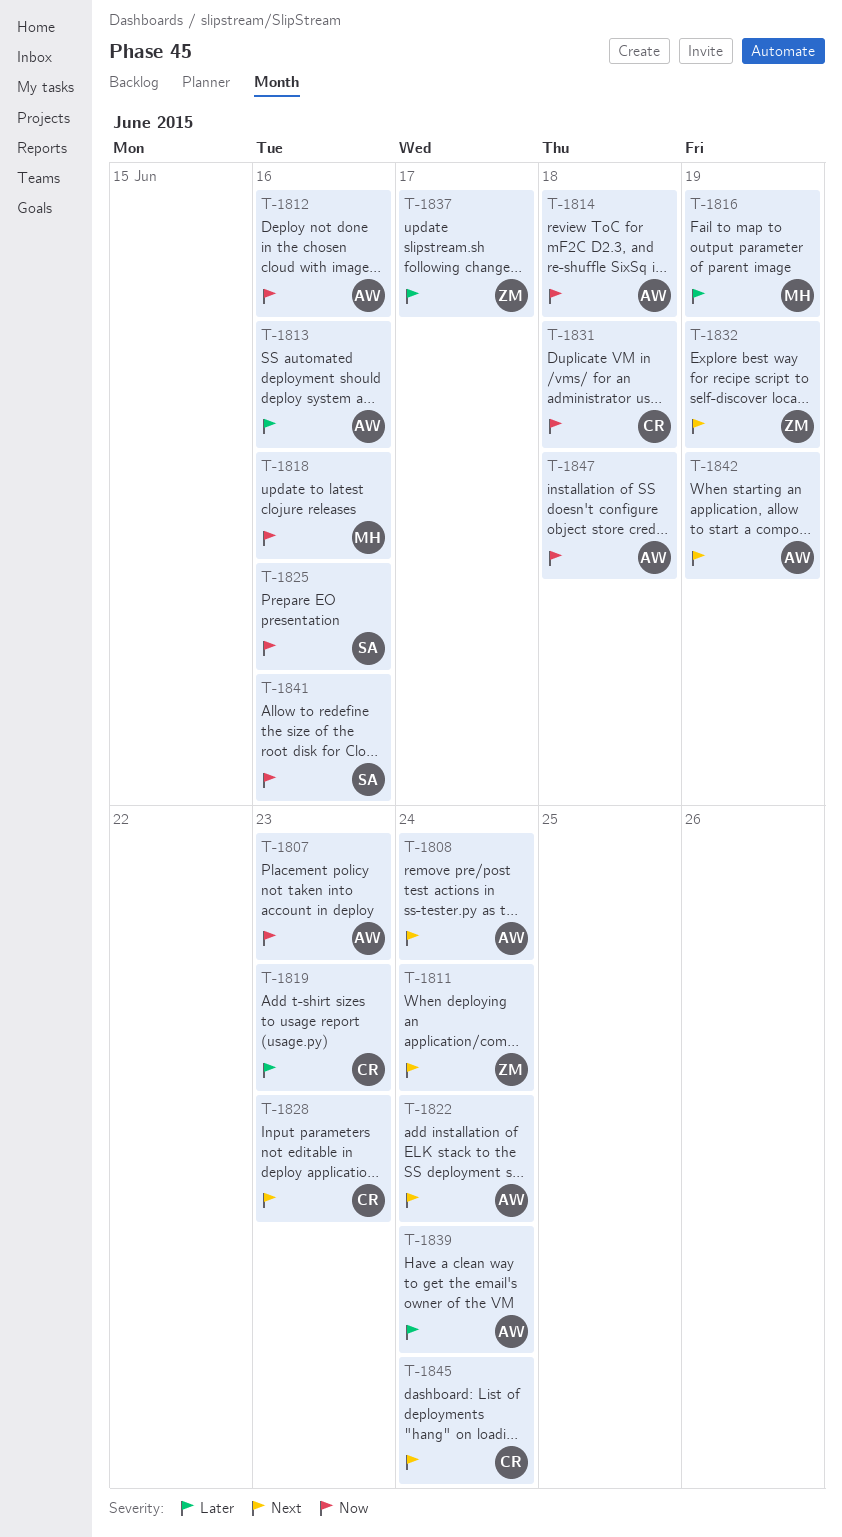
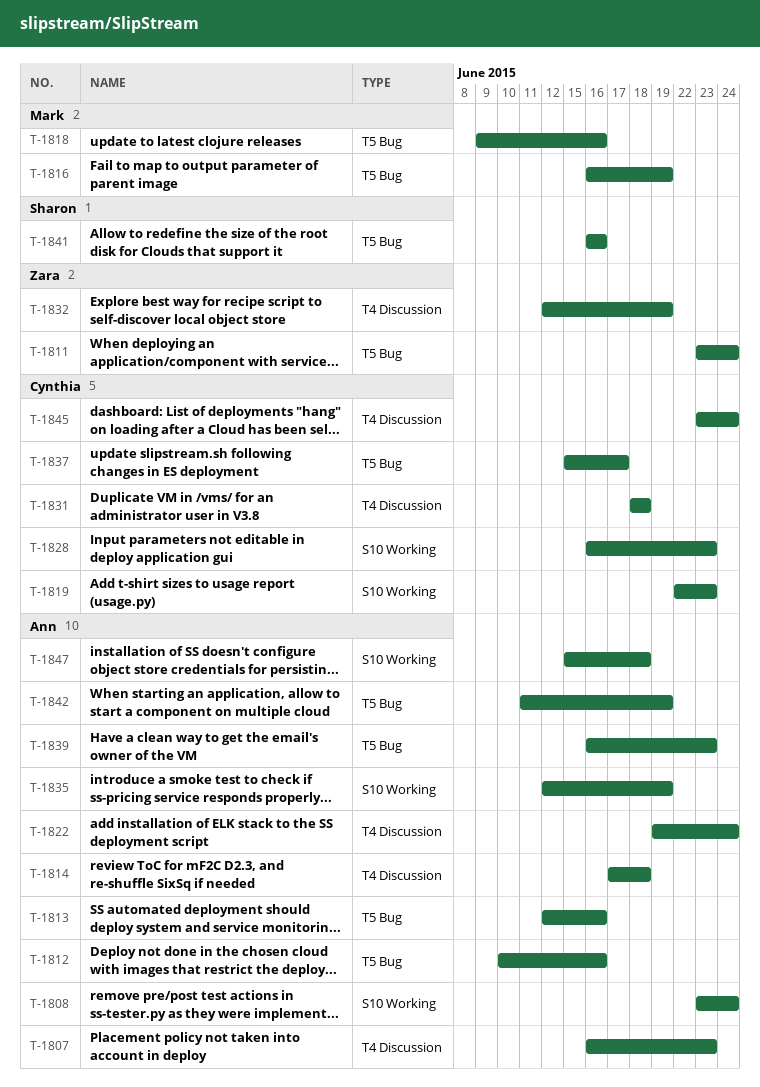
T-1825: present -> none
T-1835: none -> present
T-1837, owner: Zara -> Cynthia
T-1839, due: Jun 24 -> Jun 23

